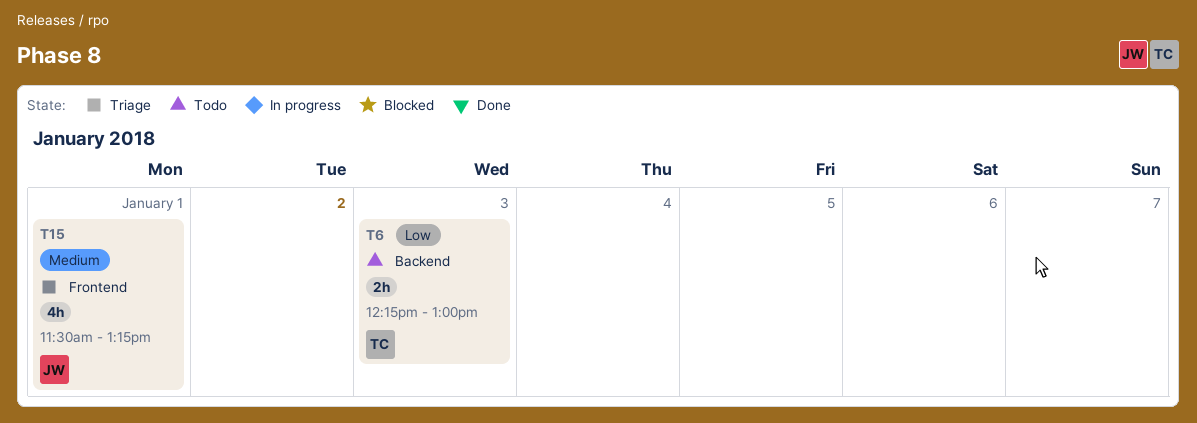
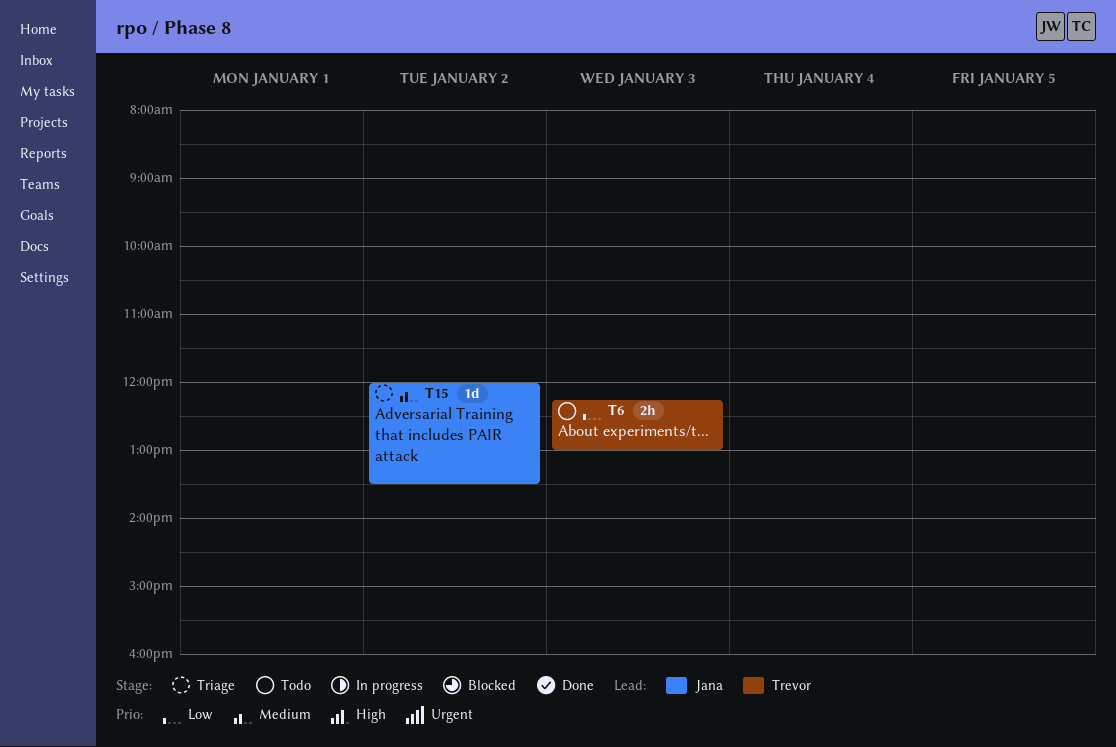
T15, estimate: 4h -> 1d
T15, day: Jan 1 -> Jan 2
T15, begins: 11:30 -> 12:00
T15, ends: 13:15 -> 13:30

